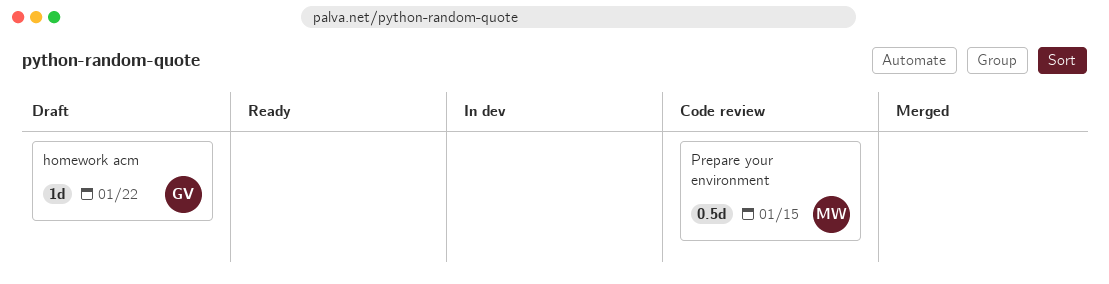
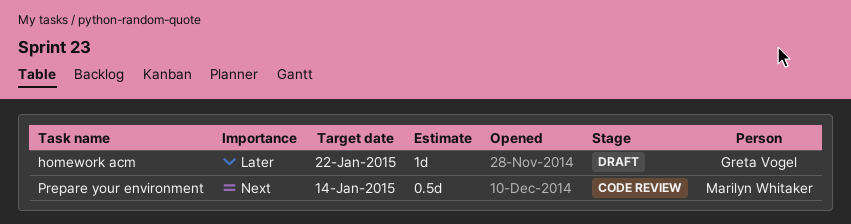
Prepare your environment, due: Jan 15 -> Jan 14

